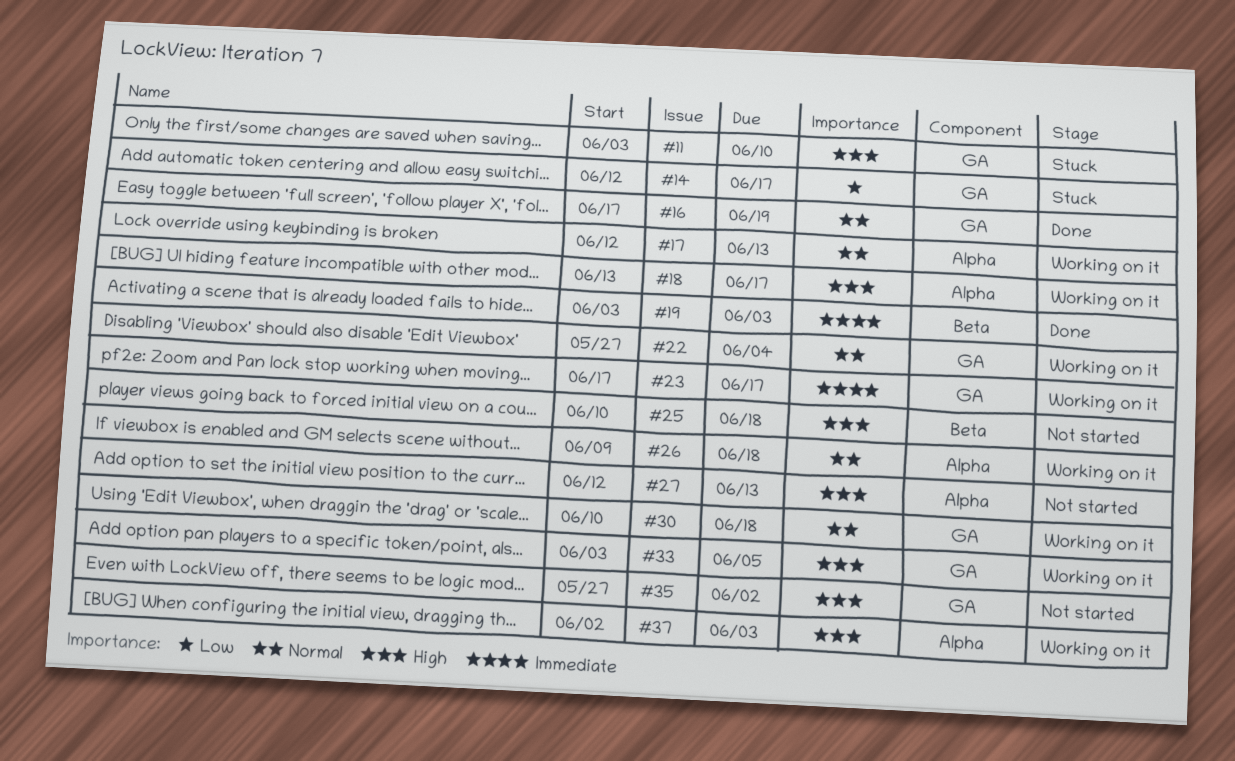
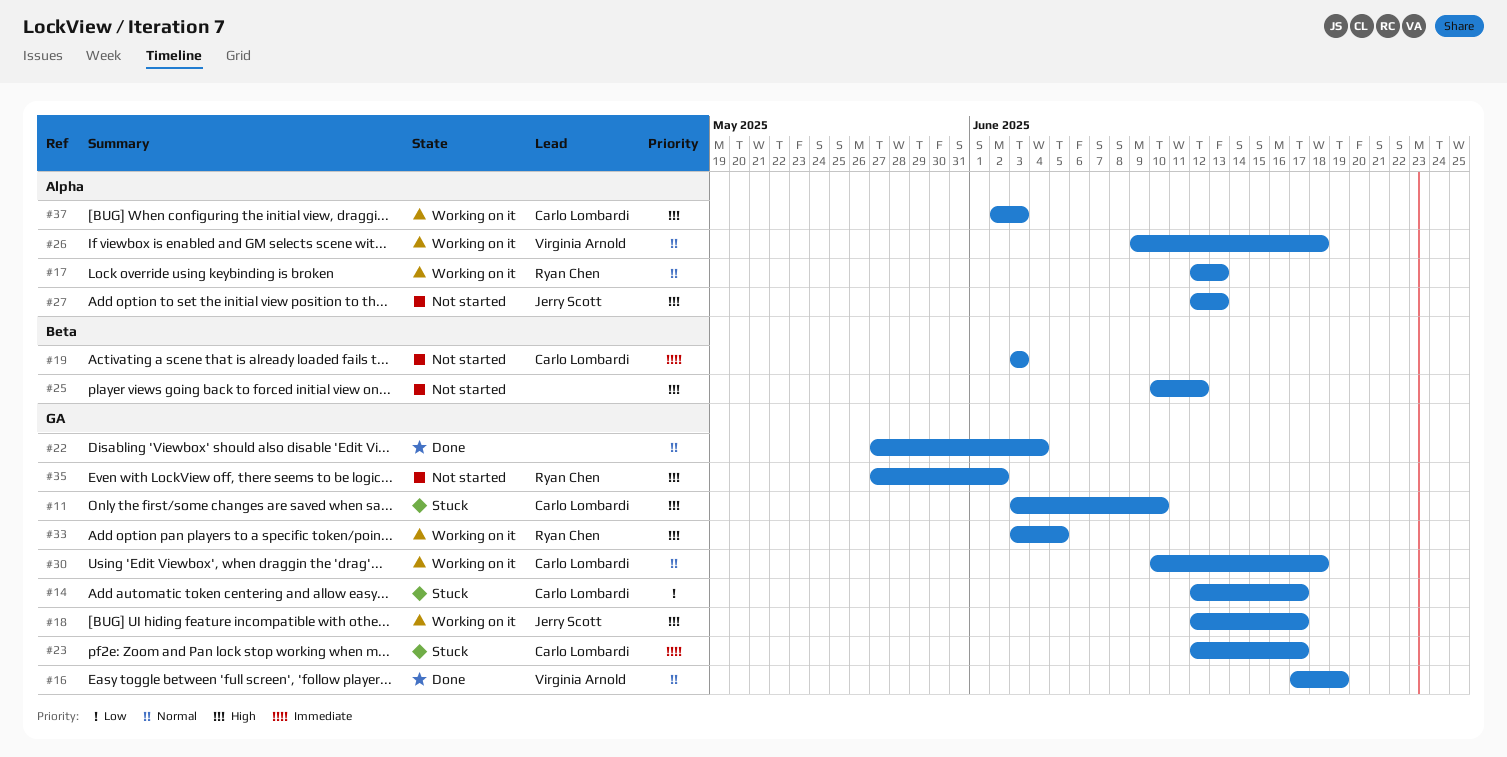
#18, label: Alpha -> GA
#18, start: Jun 13 -> Jun 12
#19, status: Done -> Not started
#22, status: Working on it -> Done
#23, status: Working on it -> Stuck
#23, start: Jun 17 -> Jun 12
#25, due: Jun 18 -> Jun 12

